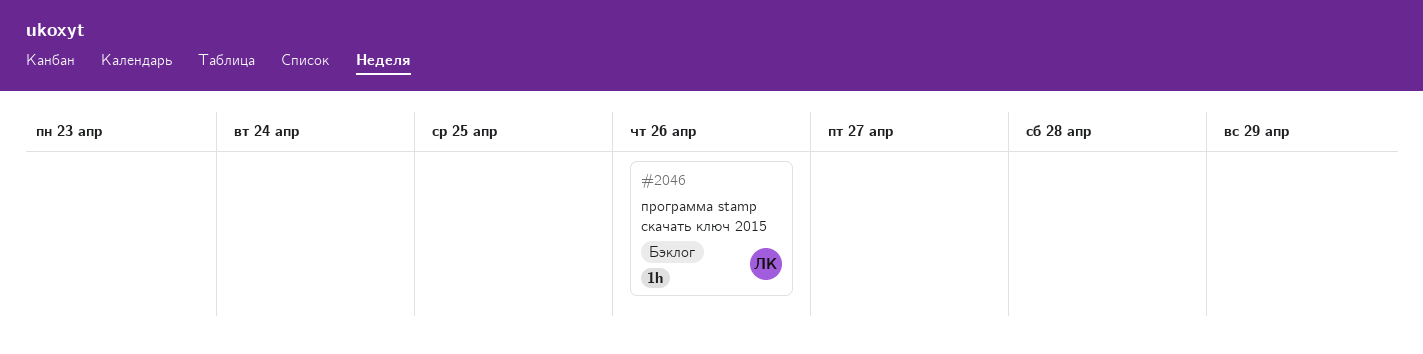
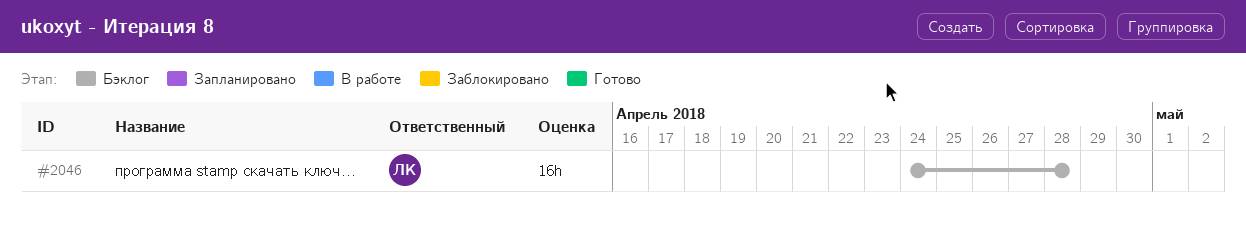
#2046, estimate: 1h -> 16h
#2046, due: Apr 26 -> Apr 28

